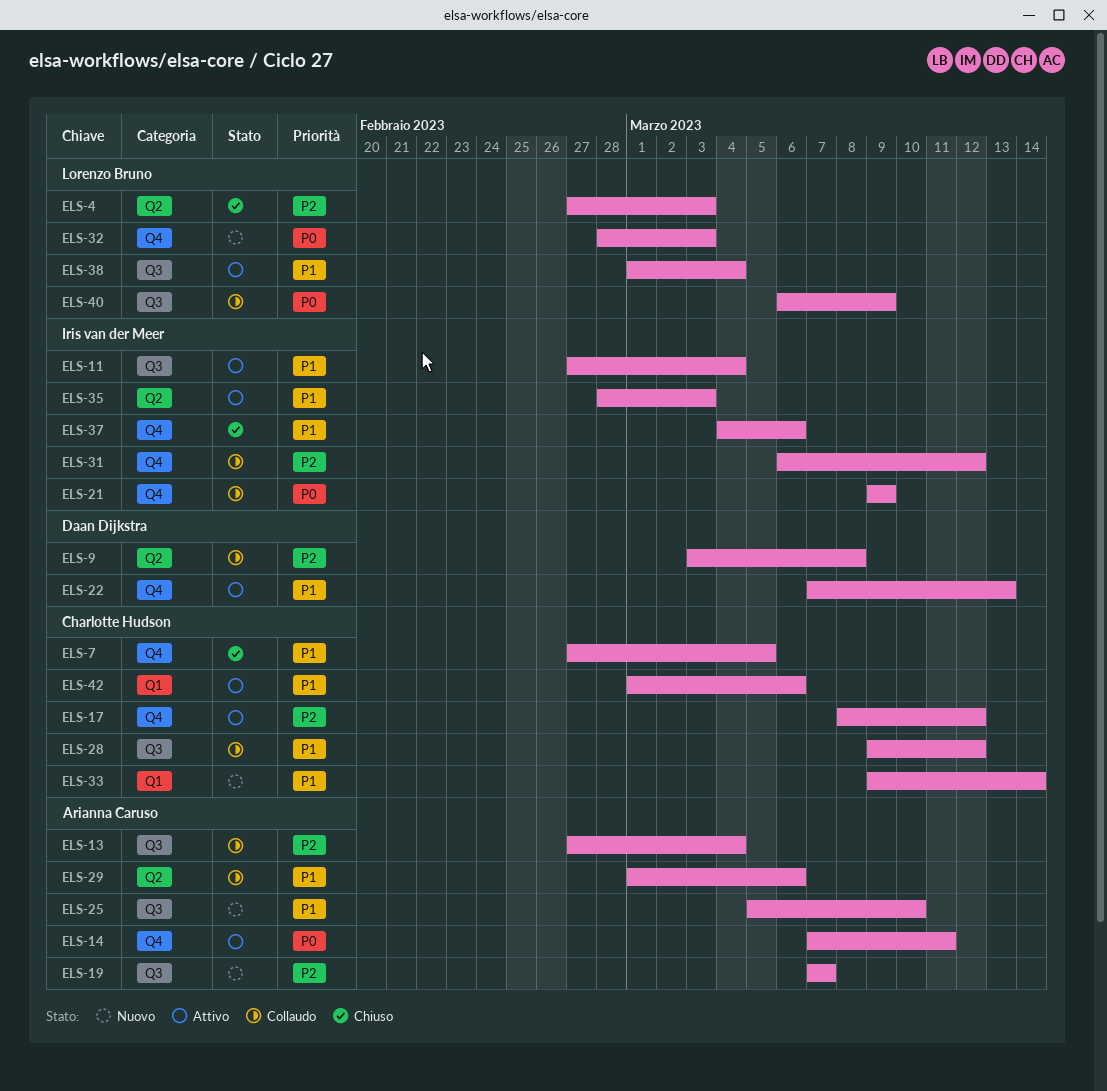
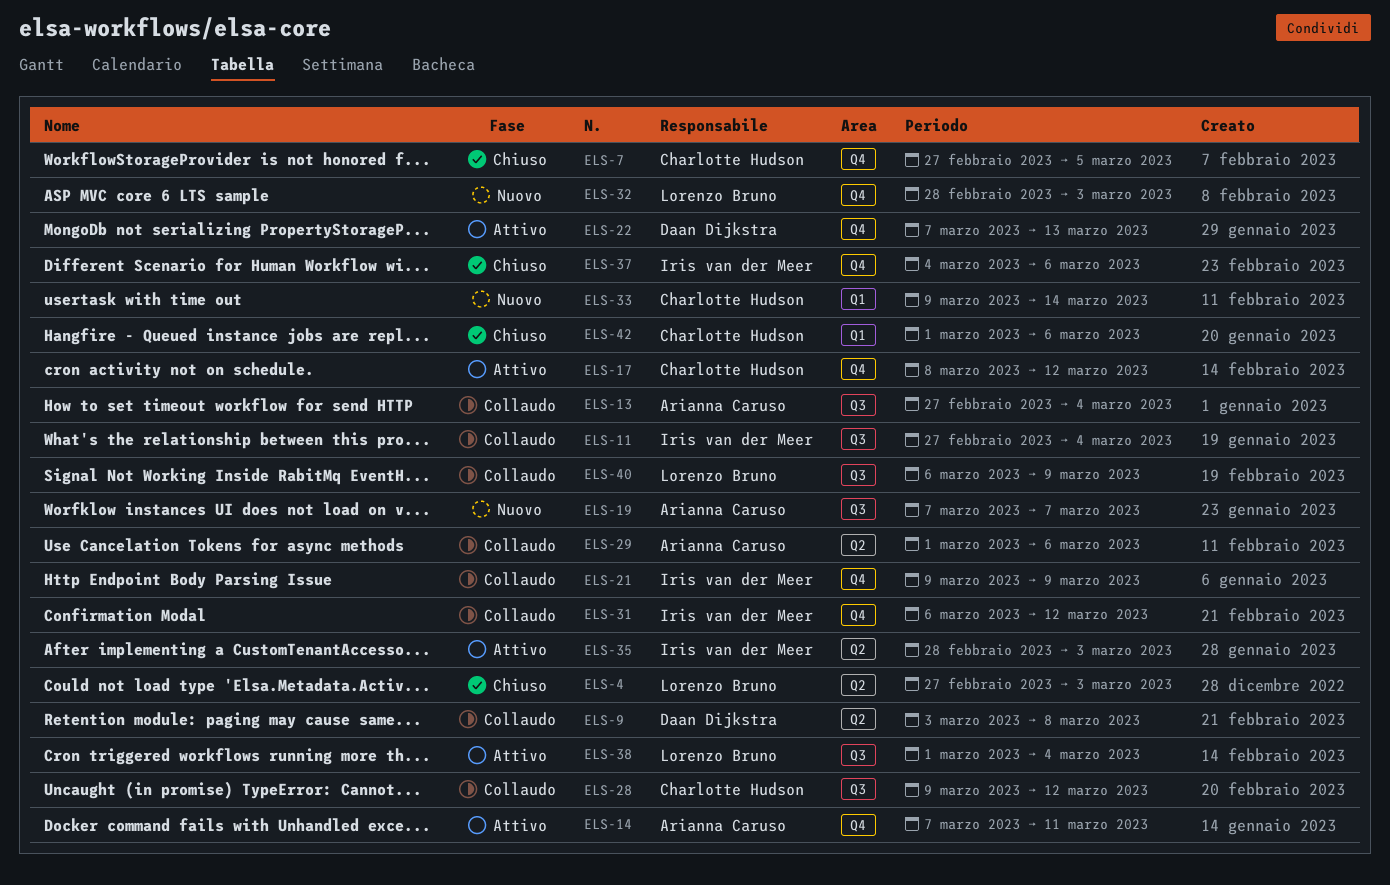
ELS-11, status: Attivo -> Collaudo
ELS-25: present -> none
ELS-42, status: Attivo -> Chiuso

